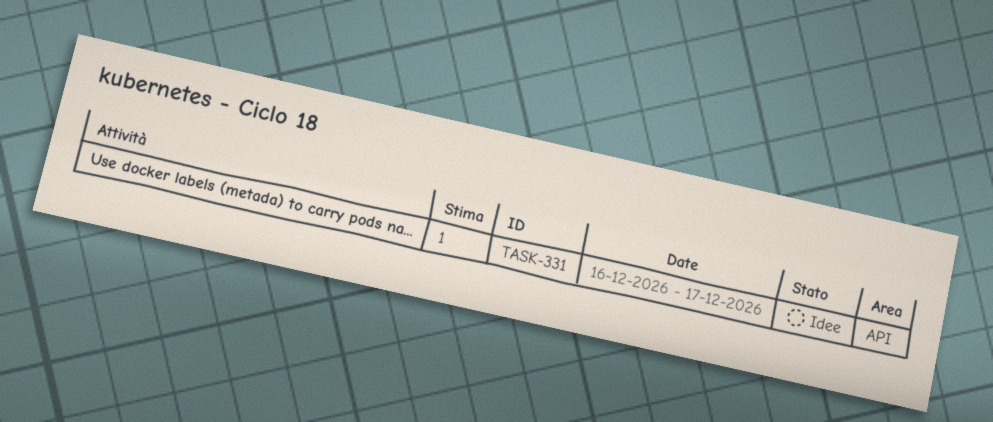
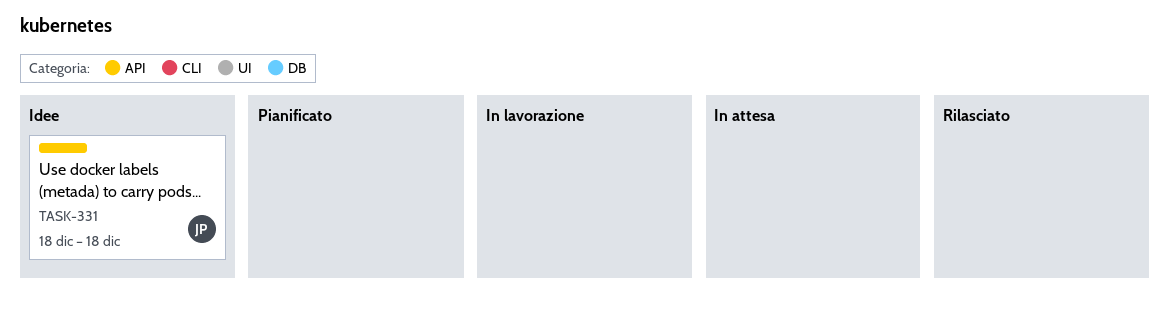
TASK-331, start: Dec 16 -> Dec 18
TASK-331, due: Dec 17 -> Dec 18

